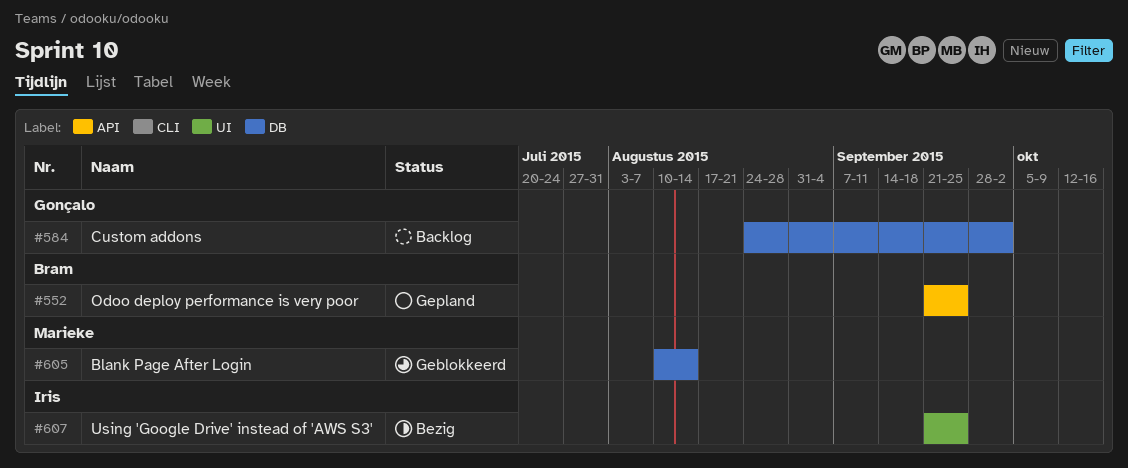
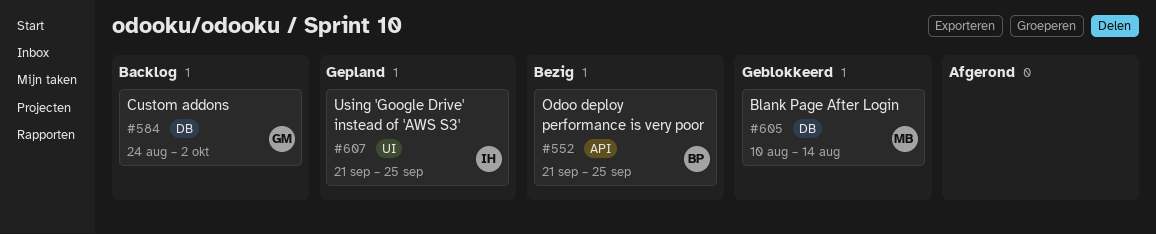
#552, status: Gepland -> Bezig
#607, status: Bezig -> Gepland

